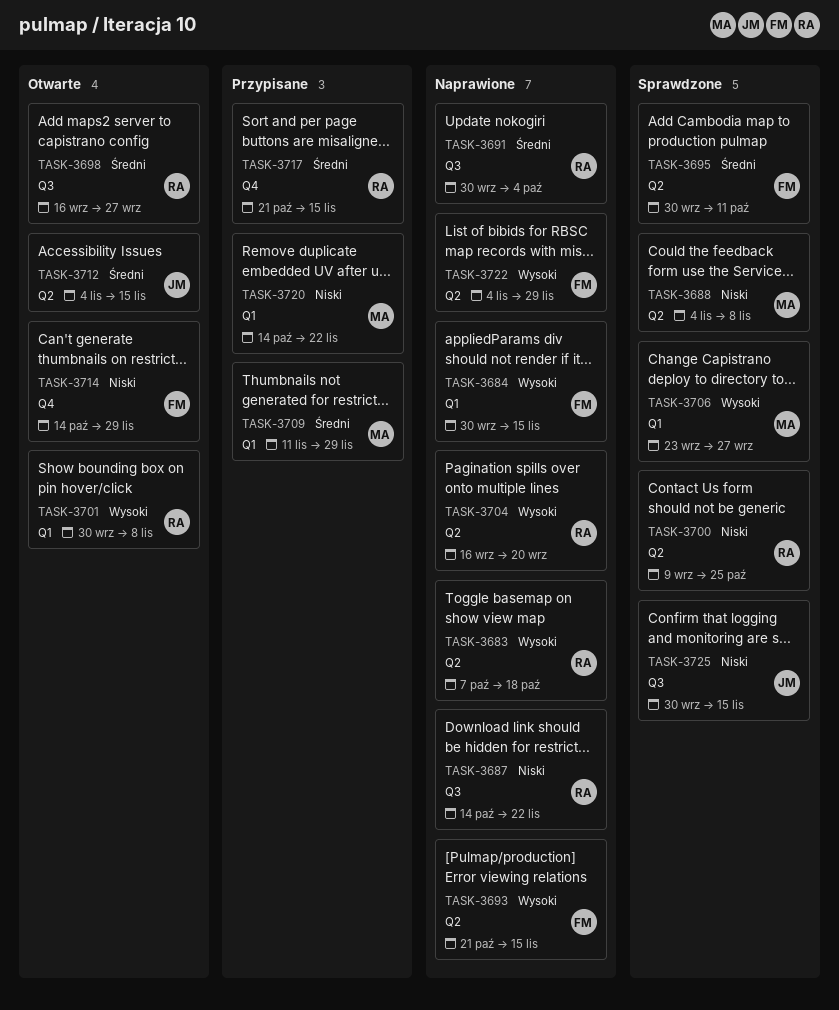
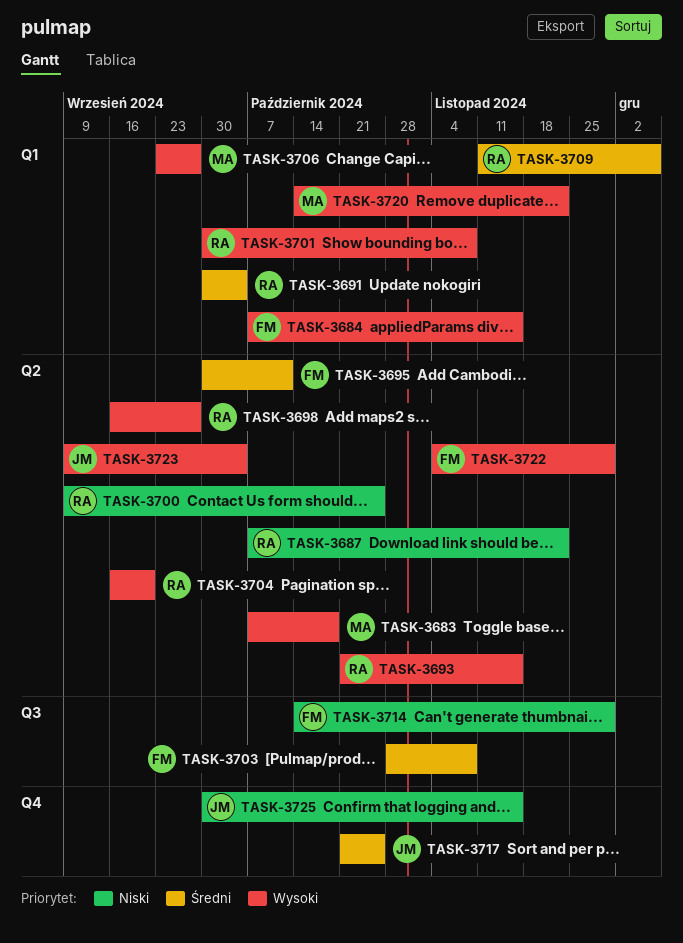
TASK-3683, owner: RA -> MA
TASK-3684, start: Sep 30 -> Oct 7
TASK-3687, label: Q3 -> Q2
TASK-3687, start: Oct 14 -> Oct 7
TASK-3688: present -> none
TASK-3691, label: Q3 -> Q1
TASK-3693, owner: FM -> RA
TASK-3698, priority: Średni -> Wysoki
TASK-3698, label: Q3 -> Q2
TASK-3703: none -> present
TASK-3709, owner: MA -> RA
TASK-3709, due: Nov 29 -> Dec 6
TASK-3712: present -> none
TASK-3714, label: Q4 -> Q3
TASK-3717, owner: RA -> JM
TASK-3717, due: Nov 15 -> Oct 25
TASK-3720, priority: Niski -> Wysoki
TASK-3723: none -> present
TASK-3725, label: Q3 -> Q4

